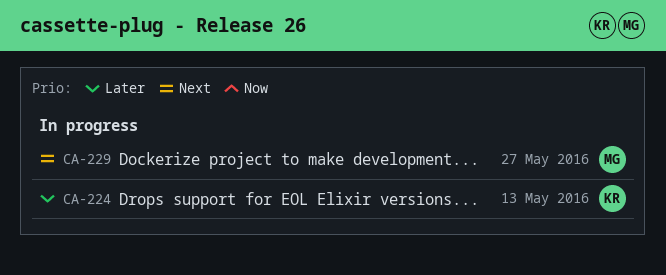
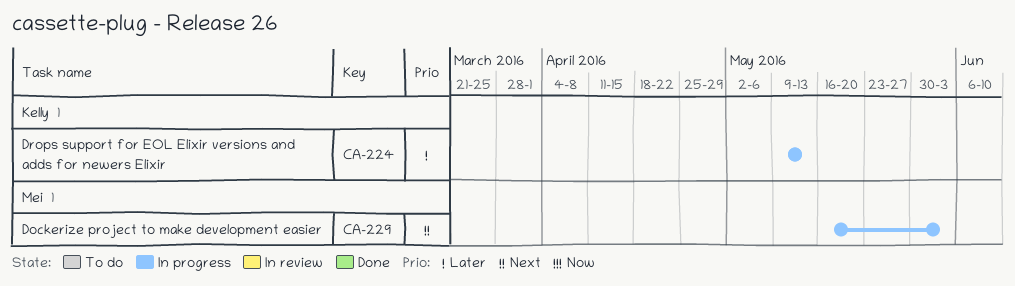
CA-229, due: May 27 -> Jun 3

